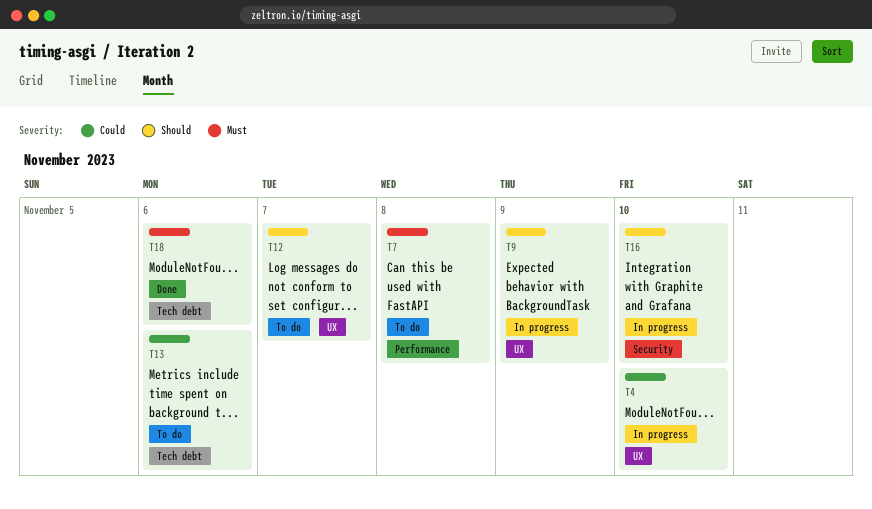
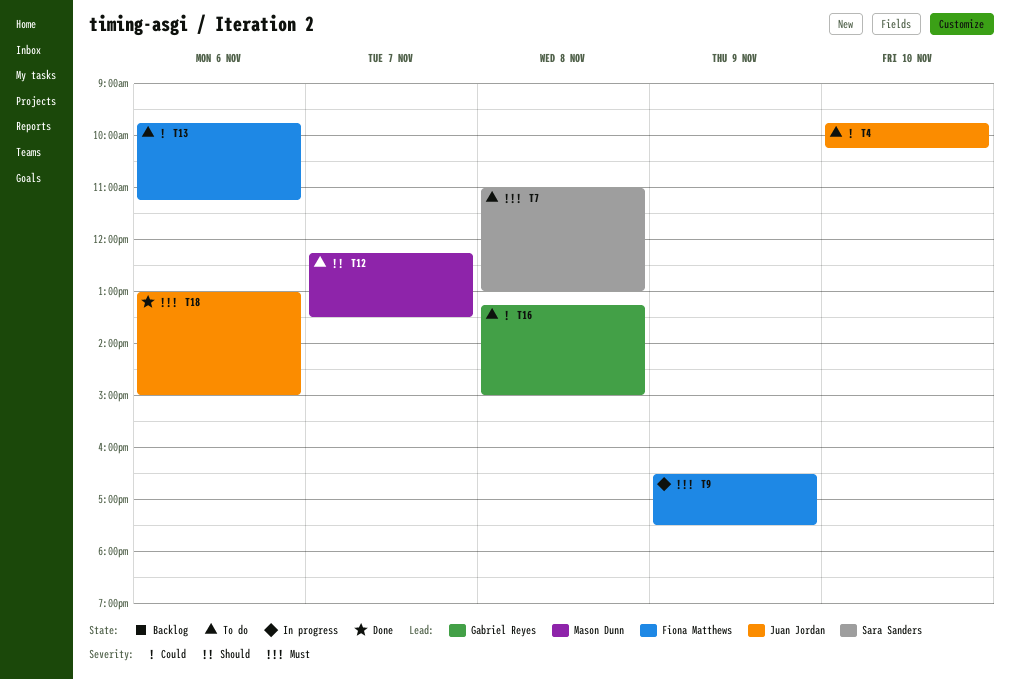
T4, status: In progress -> To do
T9, priority: Should -> Must
T16, status: In progress -> To do
T16, priority: Should -> Could
T16, day: Nov 10 -> Nov 8

